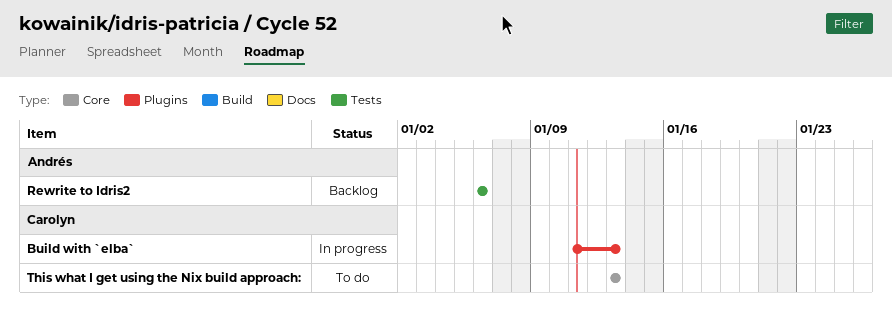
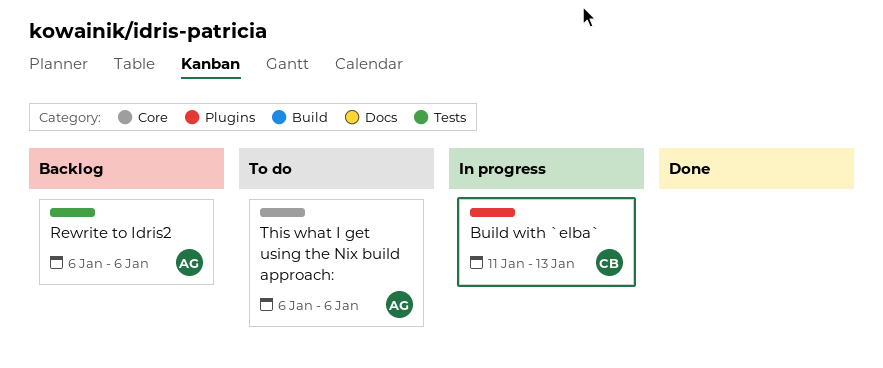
This what I get using the Nix build approach:, owner: Carolyn -> Andrés
This what I get using the Nix build approach:, start: Jan 13 -> Jan 6
This what I get using the Nix build approach:, due: Jan 13 -> Jan 6

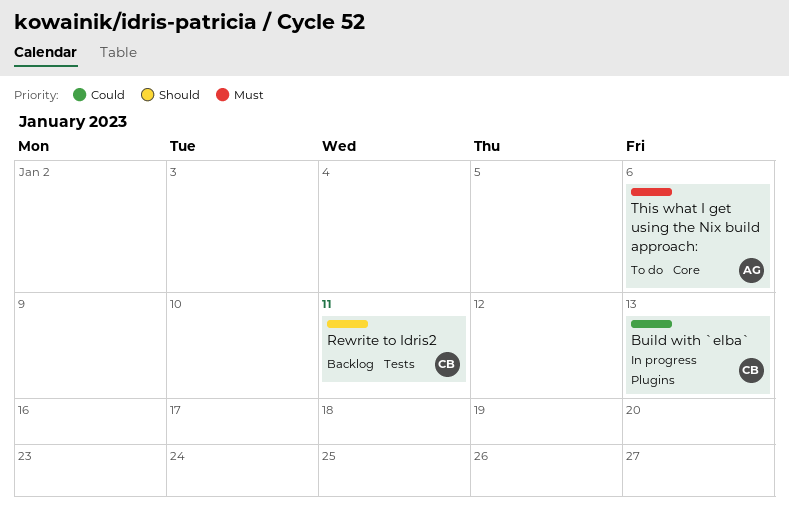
Rewrite to Idris2, owner: AG -> CB
Rewrite to Idris2, due: Jan 6 -> Jan 11

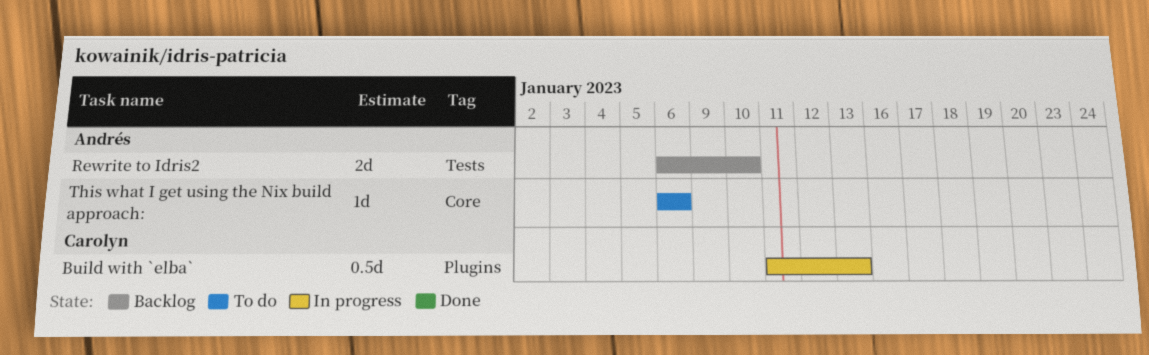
Rewrite to Idris2, owner: Carolyn -> Andrés
Rewrite to Idris2, due: Jan 11 -> Jan 10

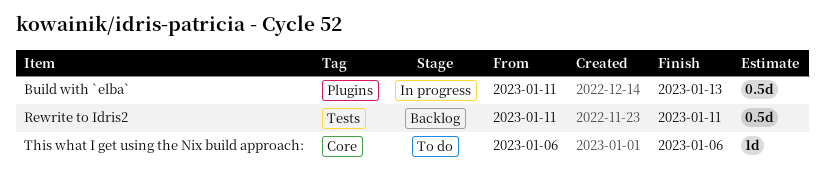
Rewrite to Idris2, estimate: 2d -> 0.5d
Rewrite to Idris2, start: Jan 6 -> Jan 11
Rewrite to Idris2, due: Jan 10 -> Jan 11

